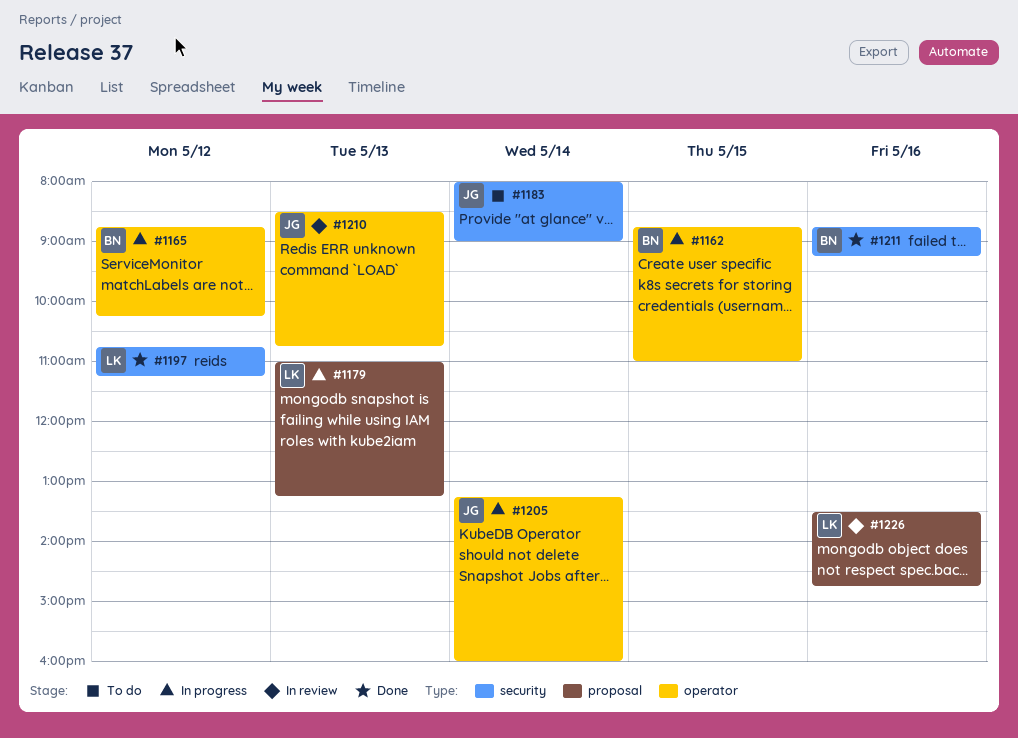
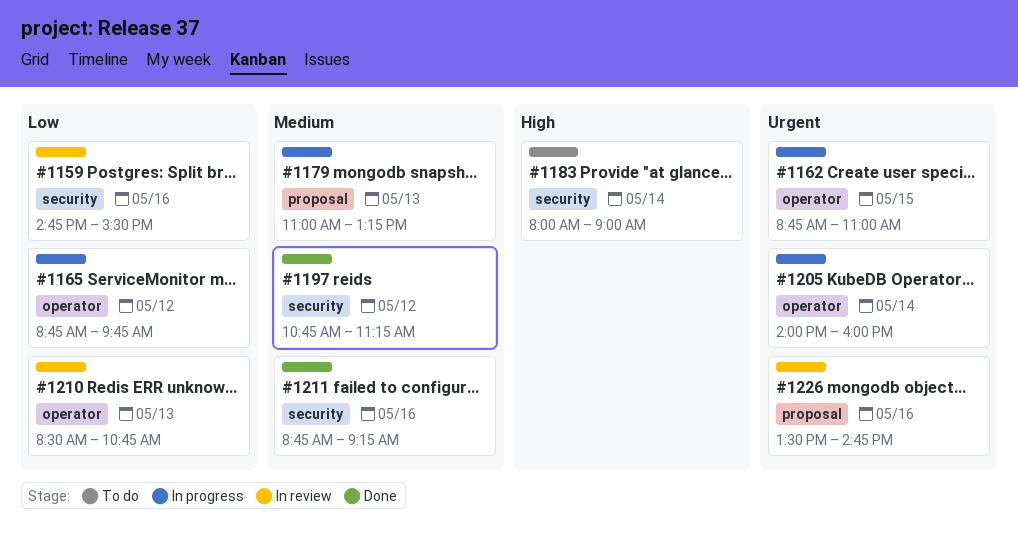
#1159: none -> present
#1165, ends: 10:15 -> 09:45
#1205, begins: 13:15 -> 14:00

